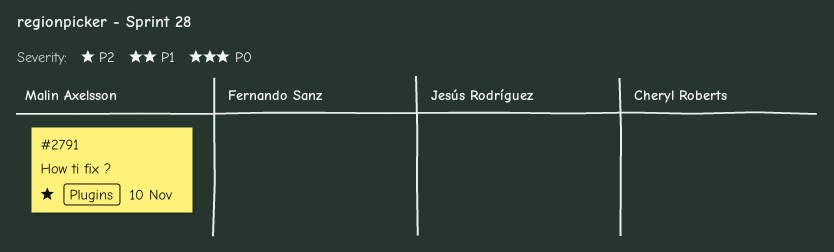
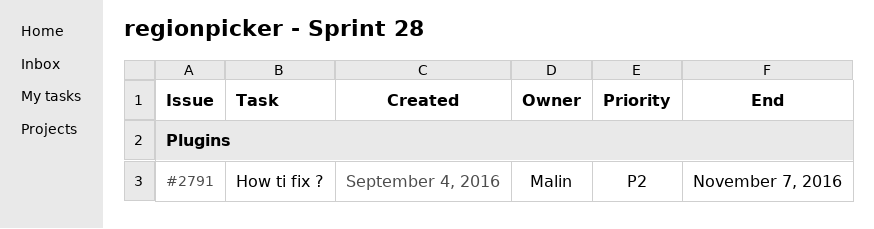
#2791, due: Nov 10 -> Nov 7

